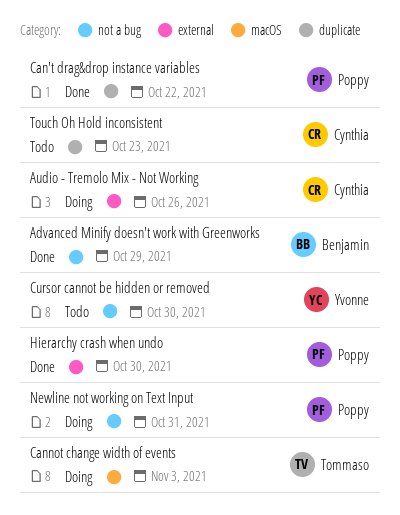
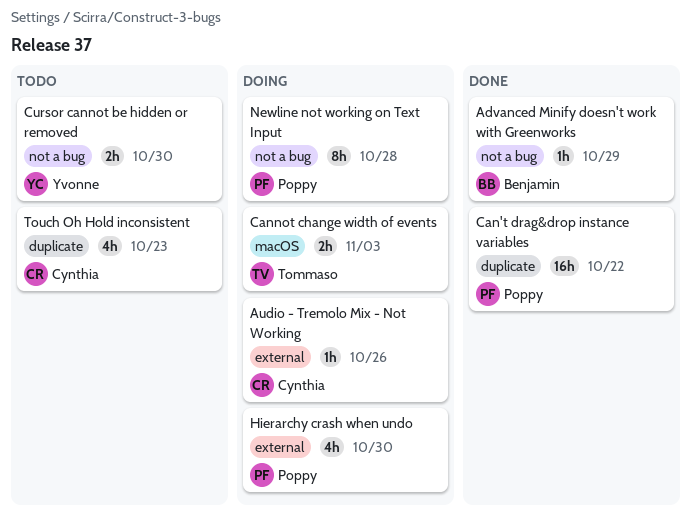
Hierarchy crash when undo, status: Done -> Doing
Newline not working on Text Input, due: Oct 31 -> Oct 28

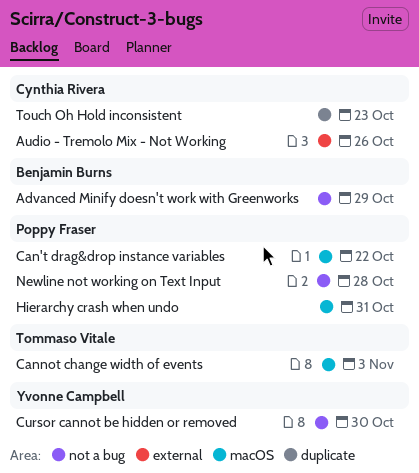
Can't drag&drop instance variables, label: duplicate -> macOS
Hierarchy crash when undo, label: external -> macOS
Hierarchy crash when undo, due: Oct 30 -> Oct 31

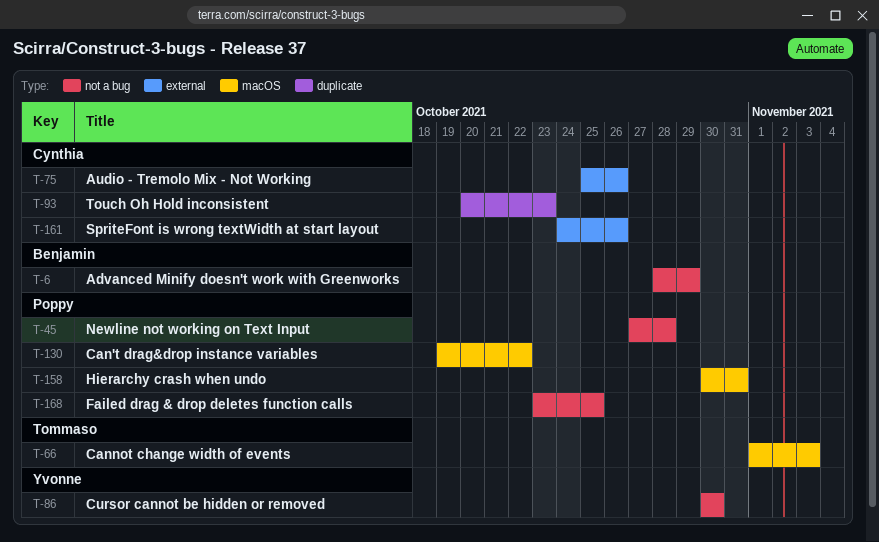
Failed drag & drop deletes function calls: none -> present
SpriteFont is wrong textWidth at start layout: none -> present

